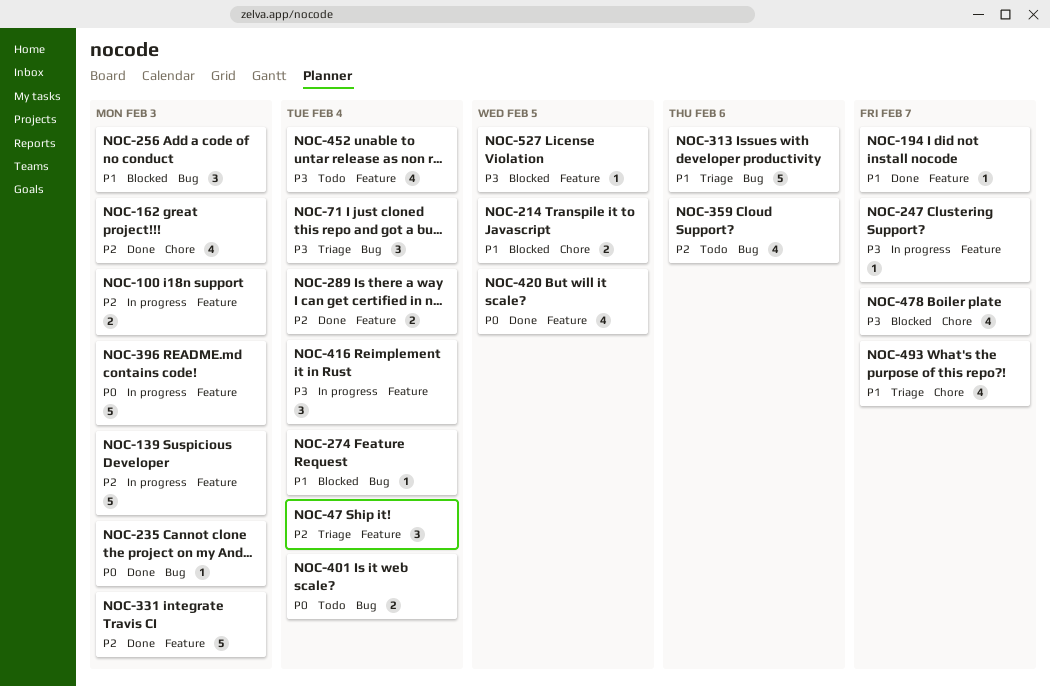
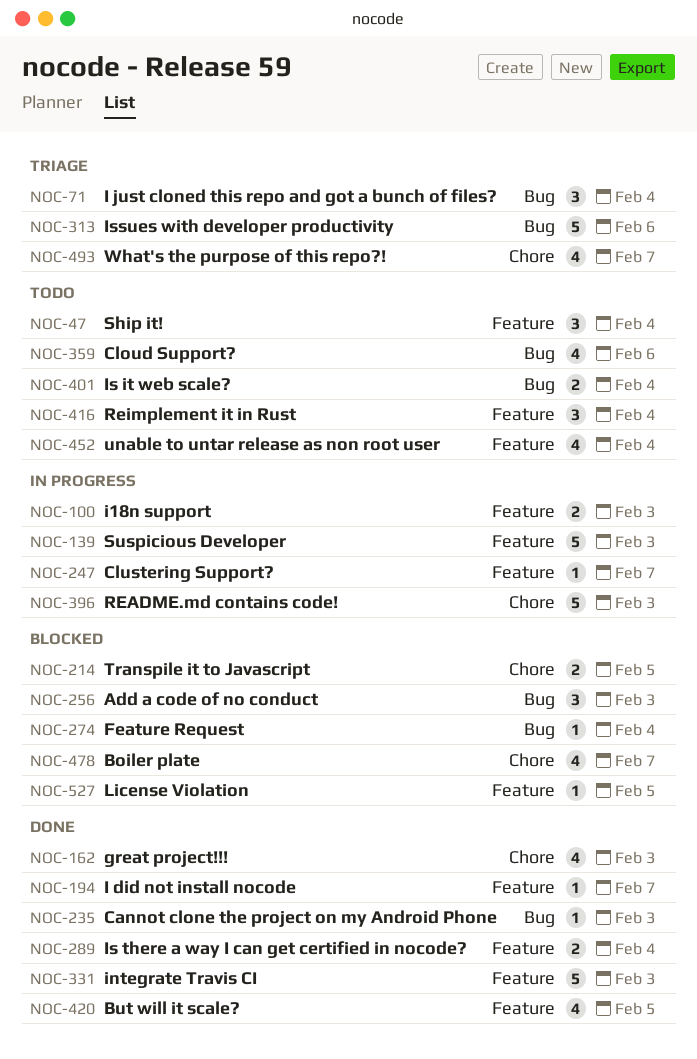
NOC-47, status: Triage -> Todo
NOC-396, label: Feature -> Chore
NOC-416, status: In progress -> Todo

